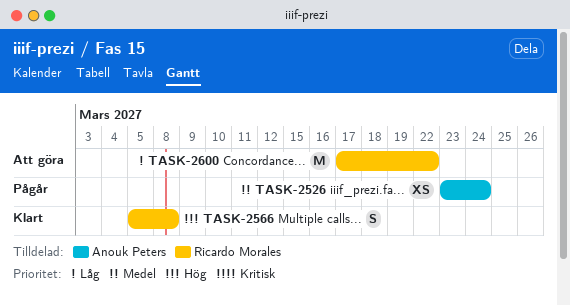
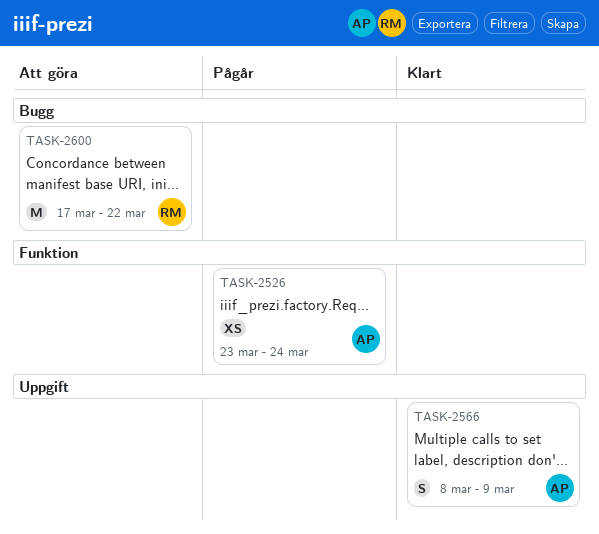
TASK-2566, owner: Ricardo Morales -> Anouk Peters
TASK-2566, start: Mar 5 -> Mar 8
TASK-2566, due: Mar 8 -> Mar 9

